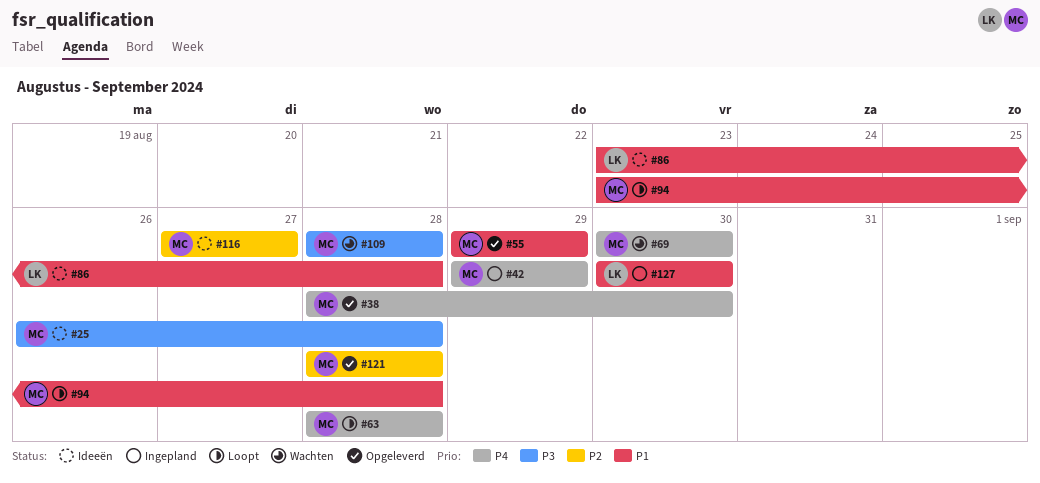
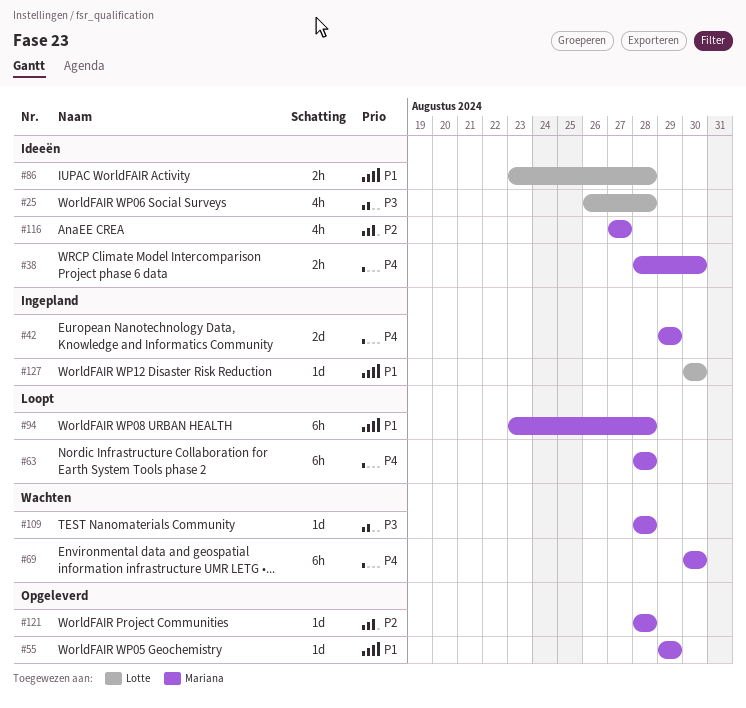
#25, owner: Mariana -> Lotte
#38, status: Opgeleverd -> Ideeën

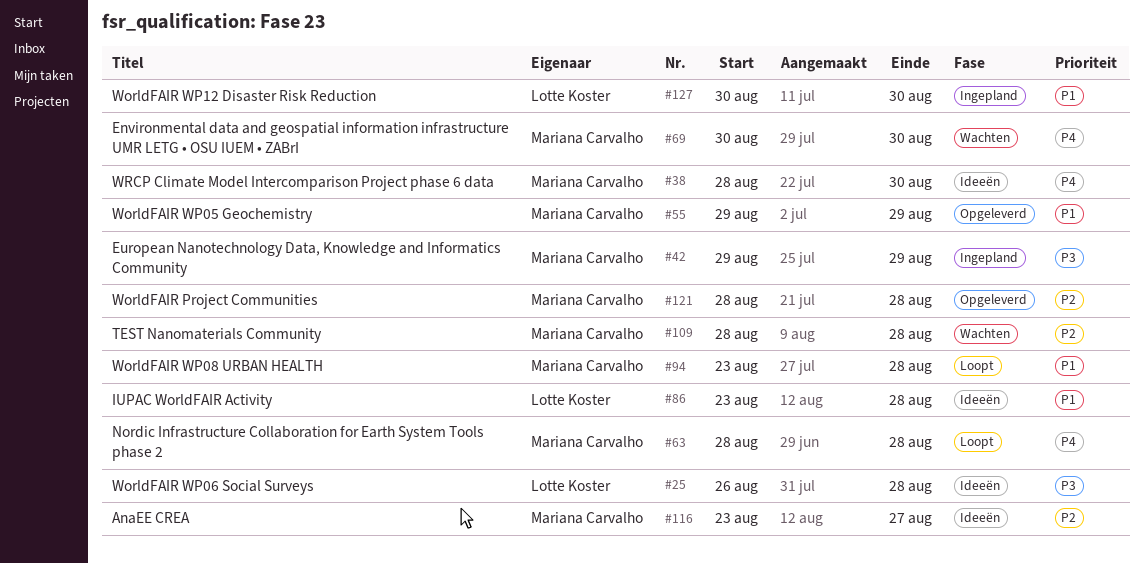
#42, priority: P4 -> P3
#109, priority: P3 -> P2
#116, start: Aug 27 -> Aug 23

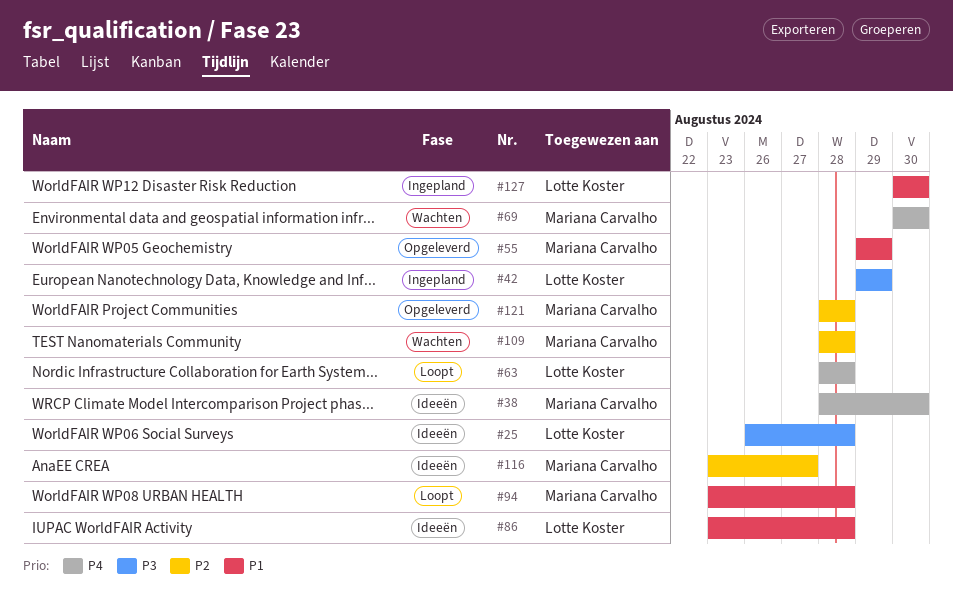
#42, owner: Mariana Carvalho -> Lotte Koster
#63, owner: Mariana Carvalho -> Lotte Koster

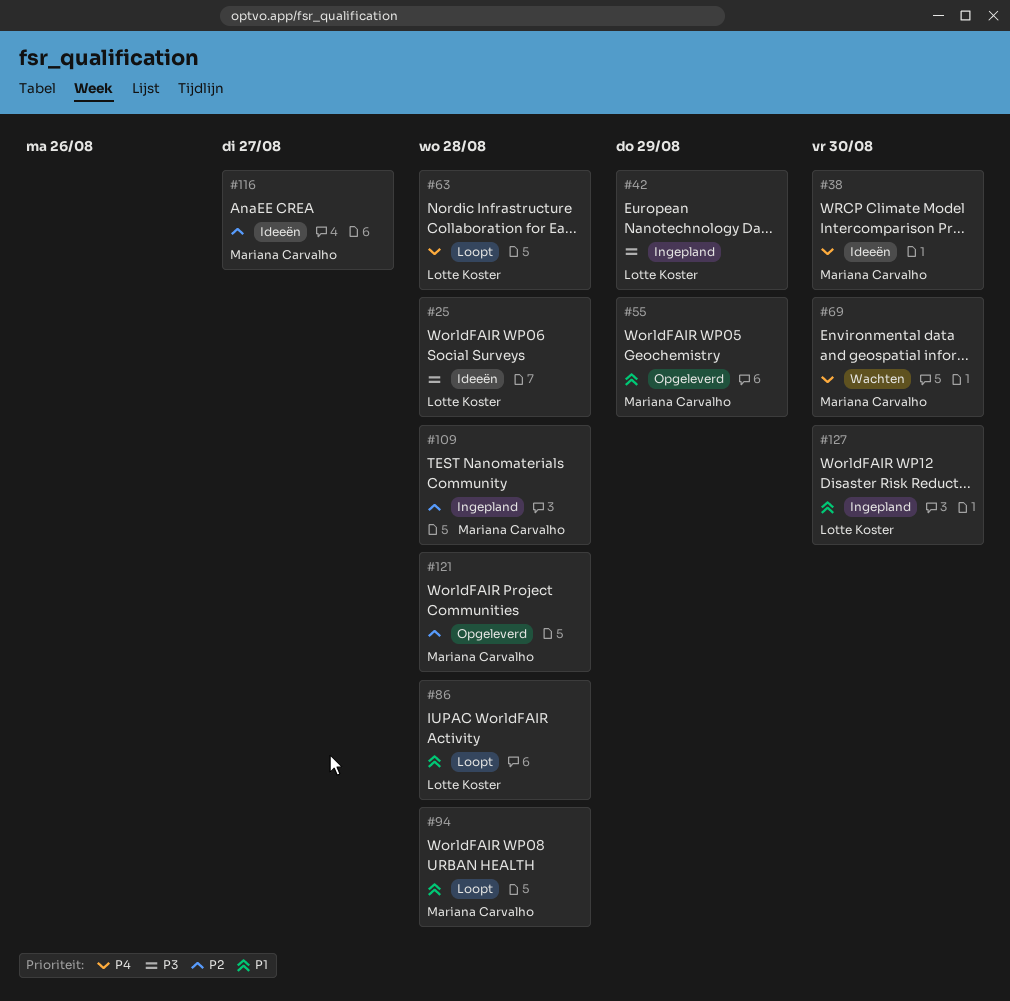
#86, status: Ideeën -> Loopt
#109, status: Wachten -> Ingepland

